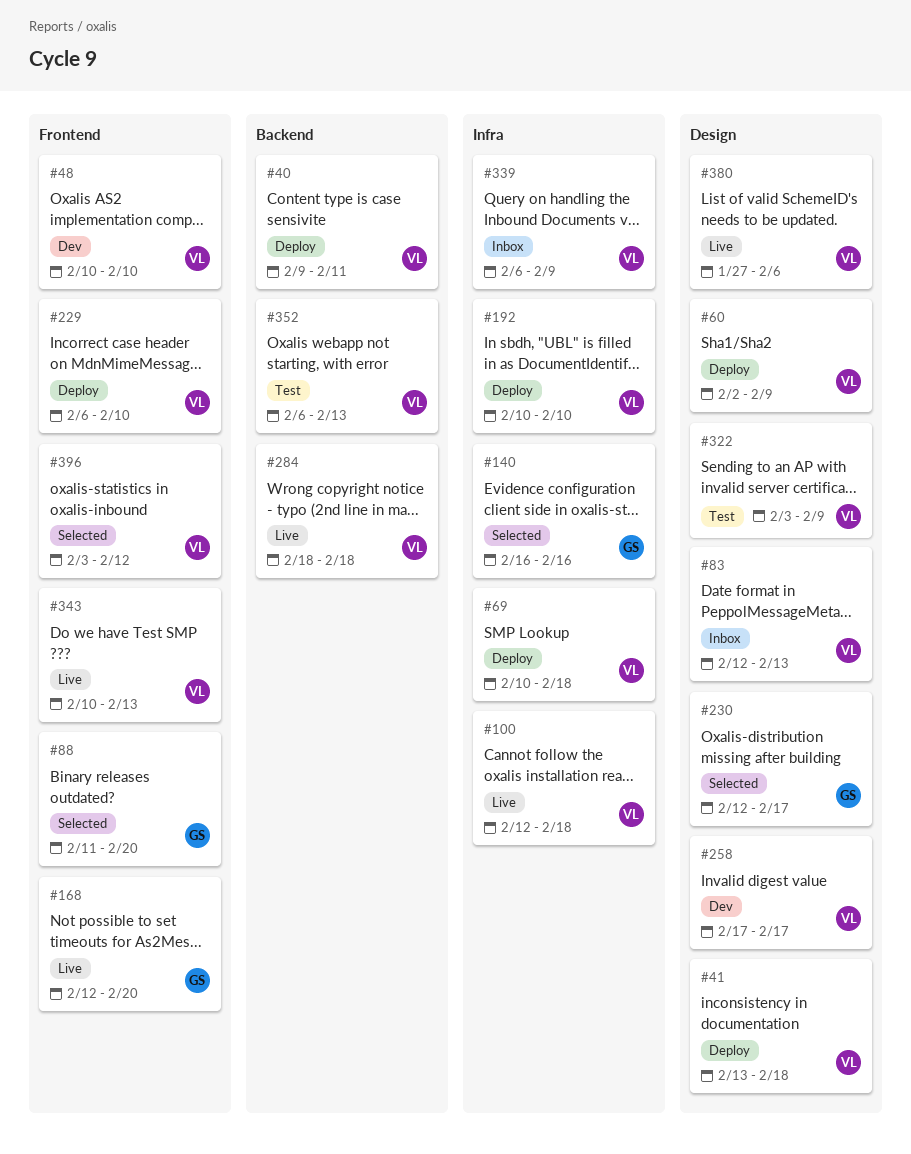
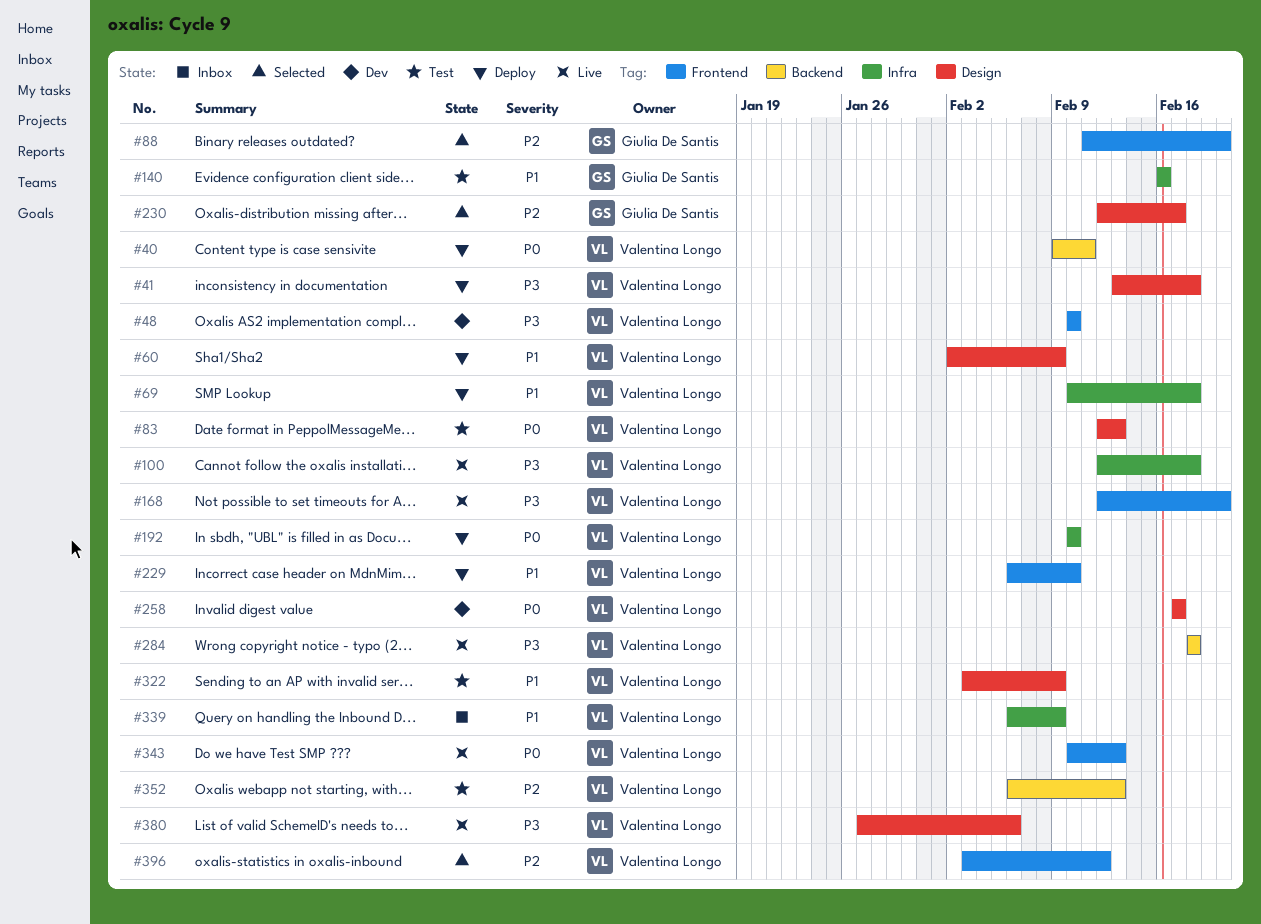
#83, status: Inbox -> Test
#140, status: Selected -> Test
#168, owner: Giulia De Santis -> Valentina Longo

